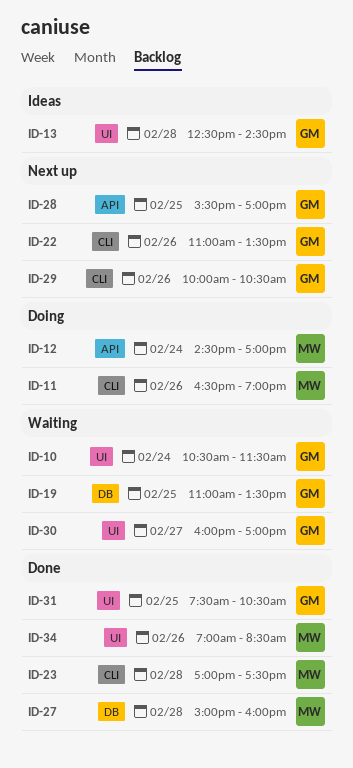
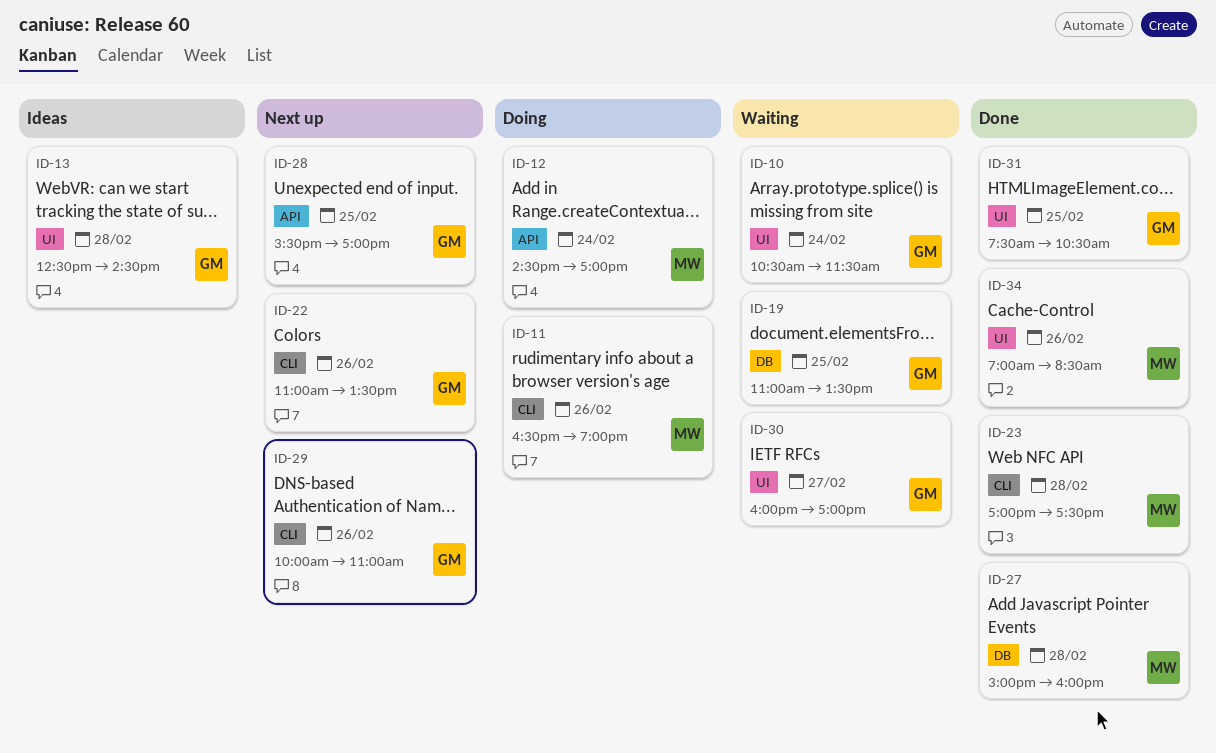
ID-29, ends: 10:30 -> 11:00

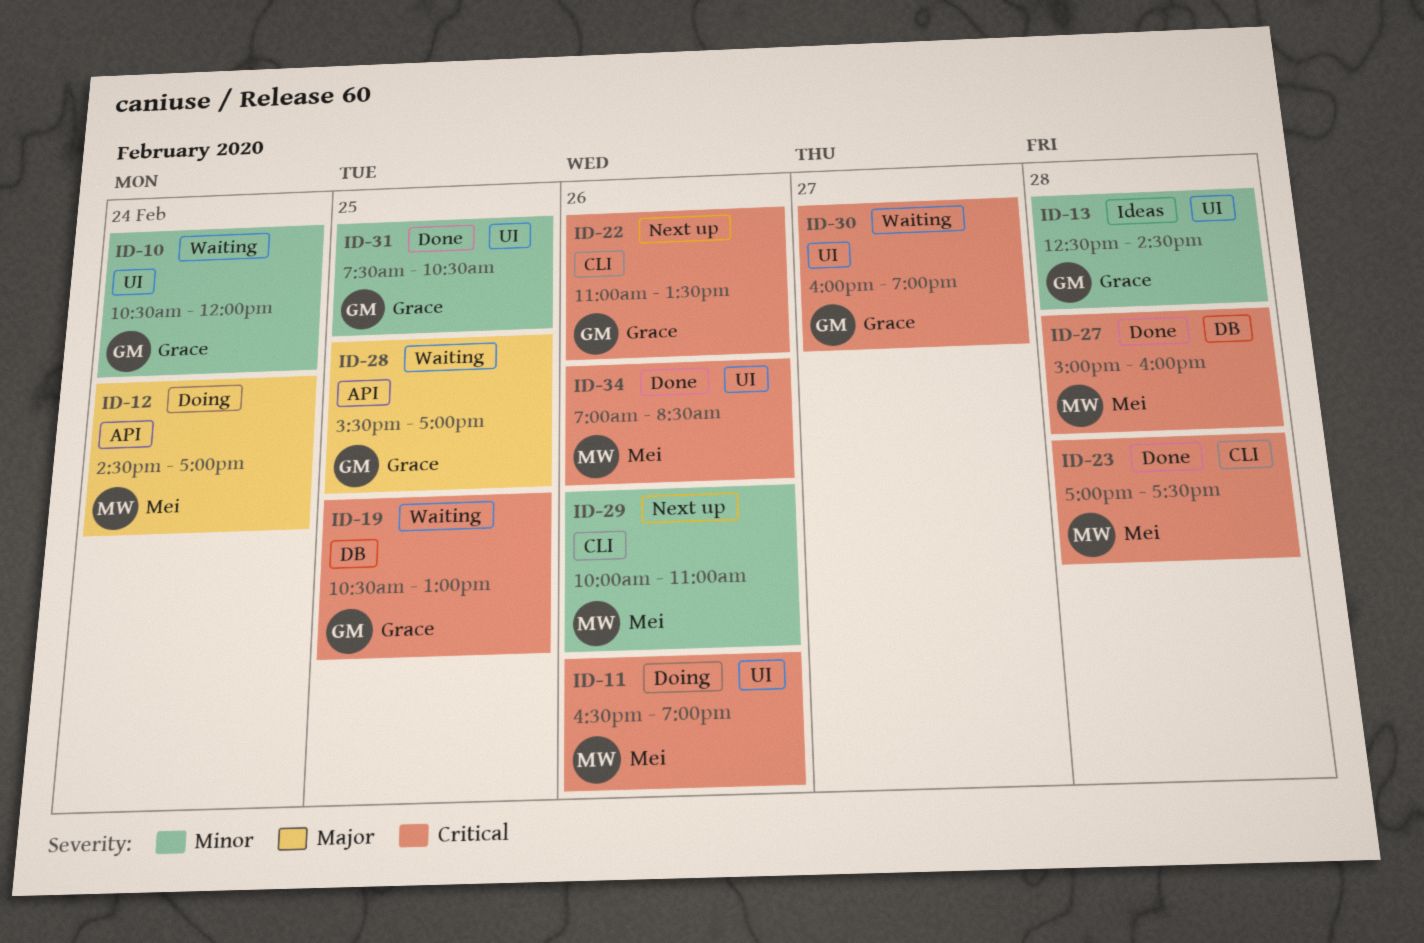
ID-10, ends: 11:30 -> 12:00
ID-11, label: CLI -> UI
ID-19, begins: 11:00 -> 10:30
ID-19, ends: 13:30 -> 13:00
ID-28, status: Next up -> Waiting
ID-29, owner: Grace -> Mei
ID-30, ends: 17:00 -> 19:00

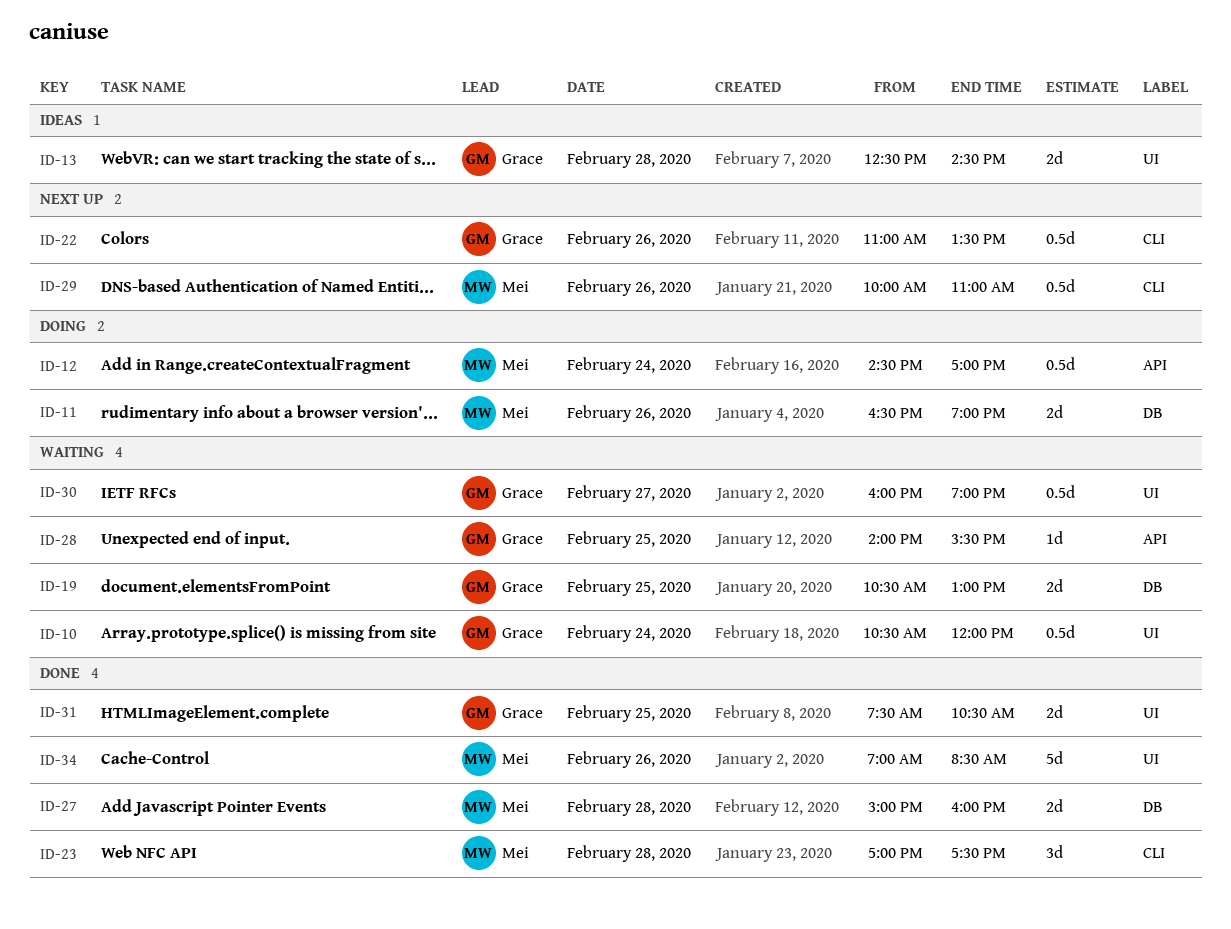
ID-11, label: UI -> DB
ID-28, begins: 15:30 -> 14:00
ID-28, ends: 17:00 -> 15:30

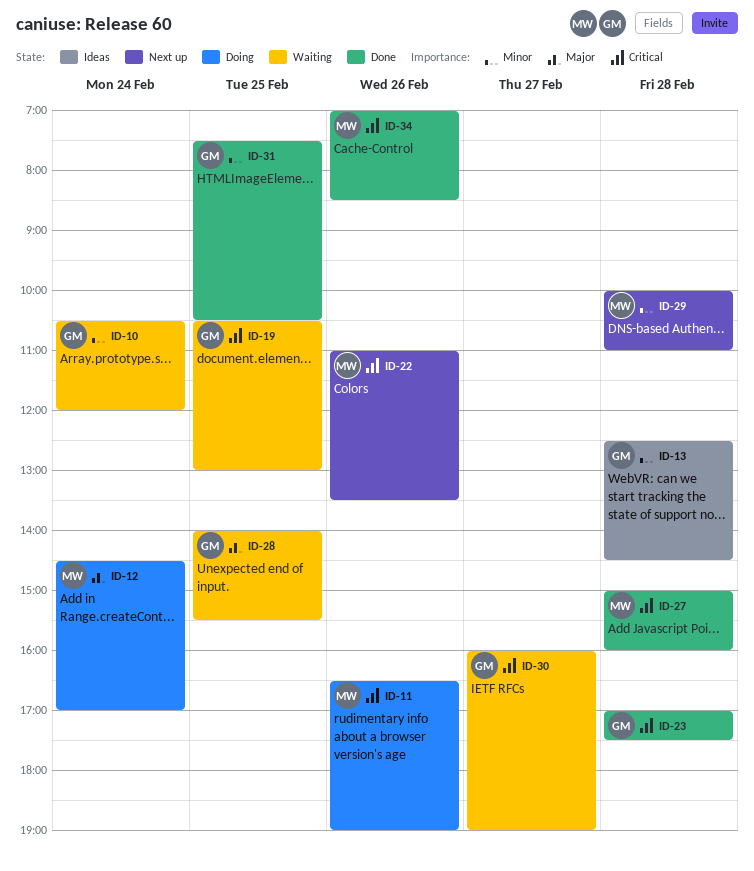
ID-22, owner: Grace -> Mei
ID-23, owner: Mei -> Grace
ID-29, day: Feb 26 -> Feb 28

